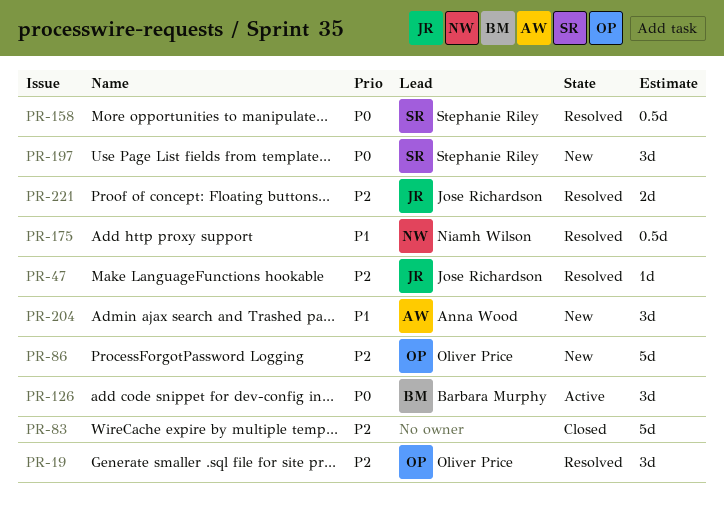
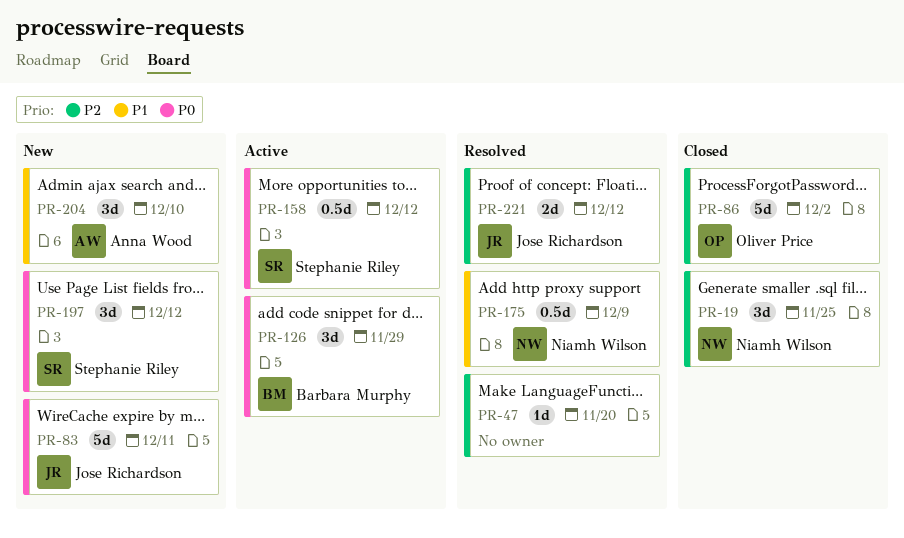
PR-19, status: Resolved -> Closed
PR-19, owner: Oliver Price -> Niamh Wilson
PR-47, owner: Jose Richardson -> none
PR-83, status: Closed -> New
PR-83, owner: none -> Jose Richardson
PR-83, priority: P2 -> P0
PR-86, status: New -> Closed
PR-158, status: Resolved -> Active

